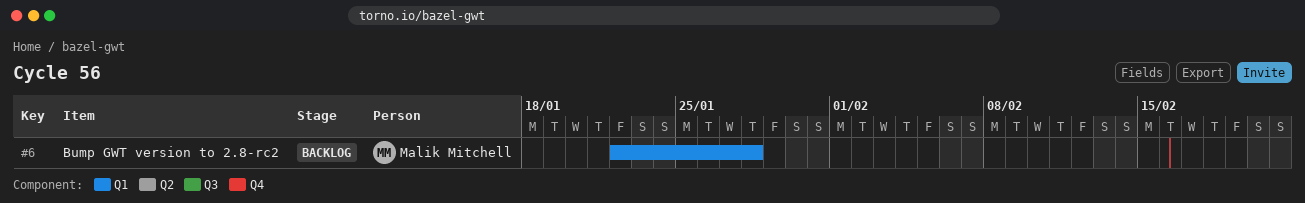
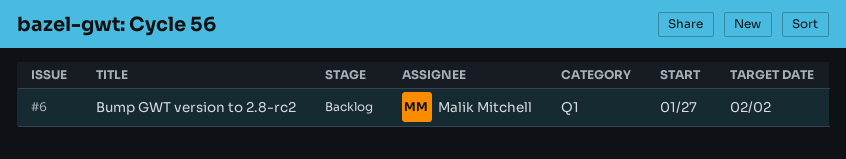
#6, start: Jan 22 -> Jan 27
#6, due: Jan 28 -> Feb 2

